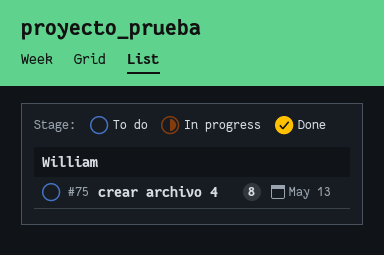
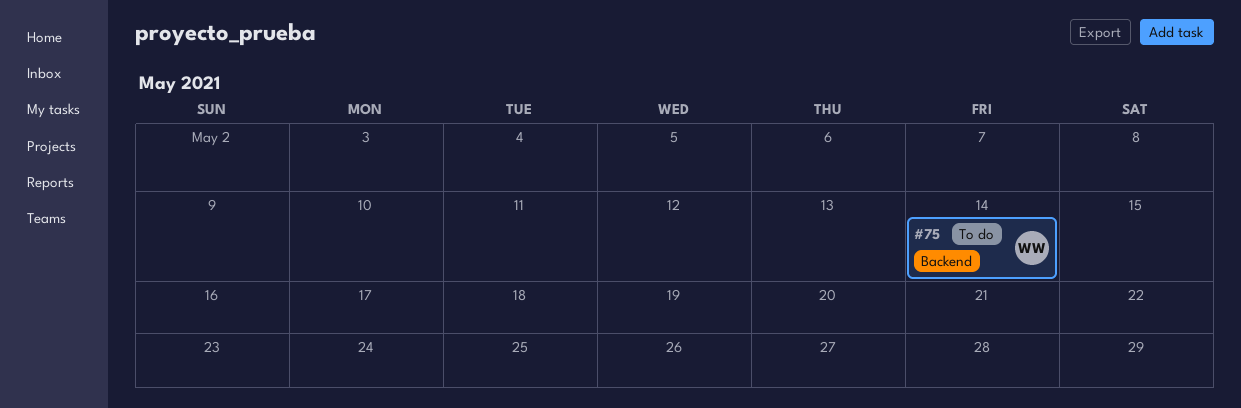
#75, due: May 13 -> May 14

